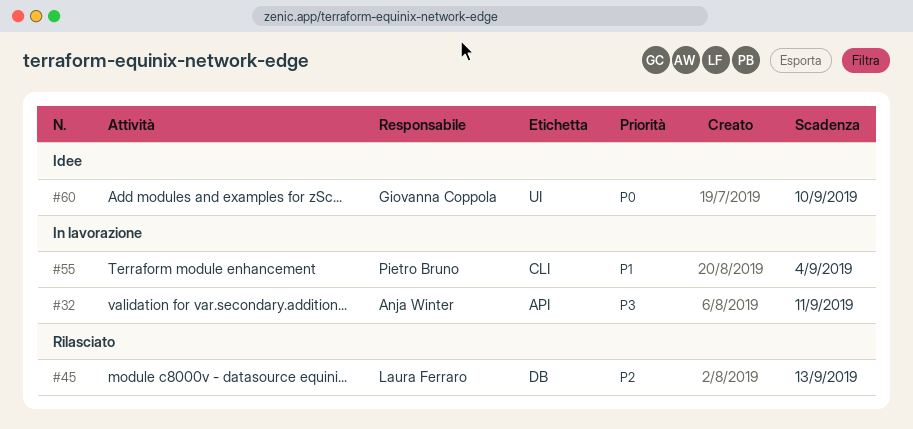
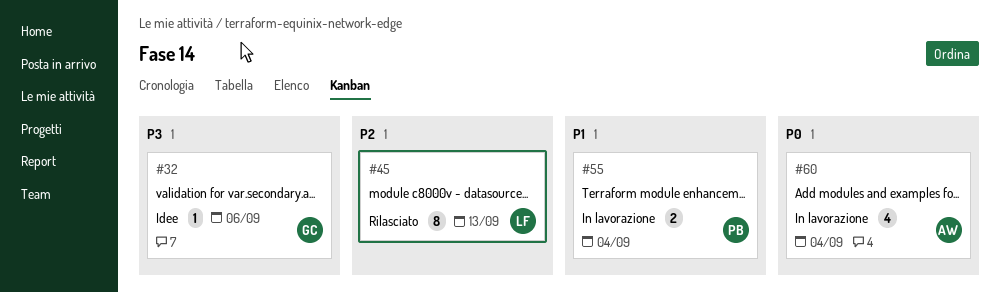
#32, status: In lavorazione -> Idee
#32, owner: Anja Winter -> Giovanna Coppola
#32, due: Sep 11 -> Sep 6
#60, status: Idee -> In lavorazione
#60, owner: Giovanna Coppola -> Anja Winter
#60, due: Sep 10 -> Sep 4

